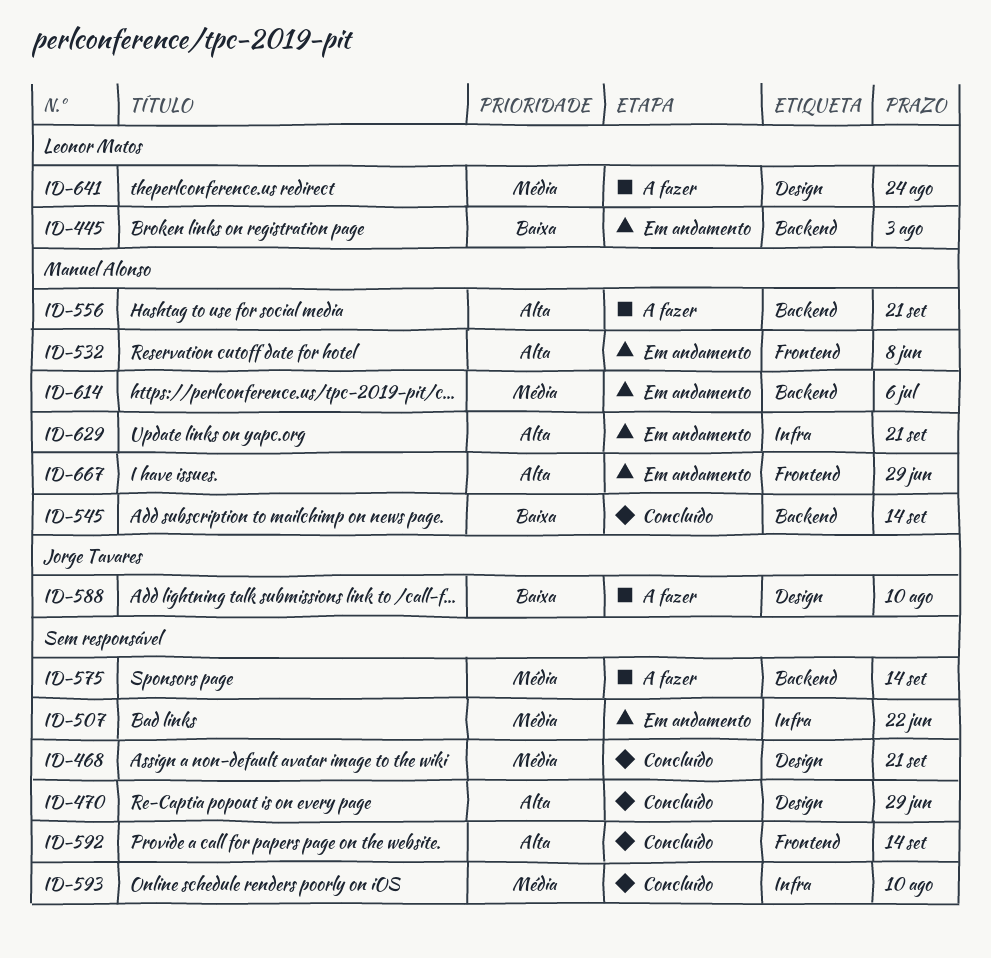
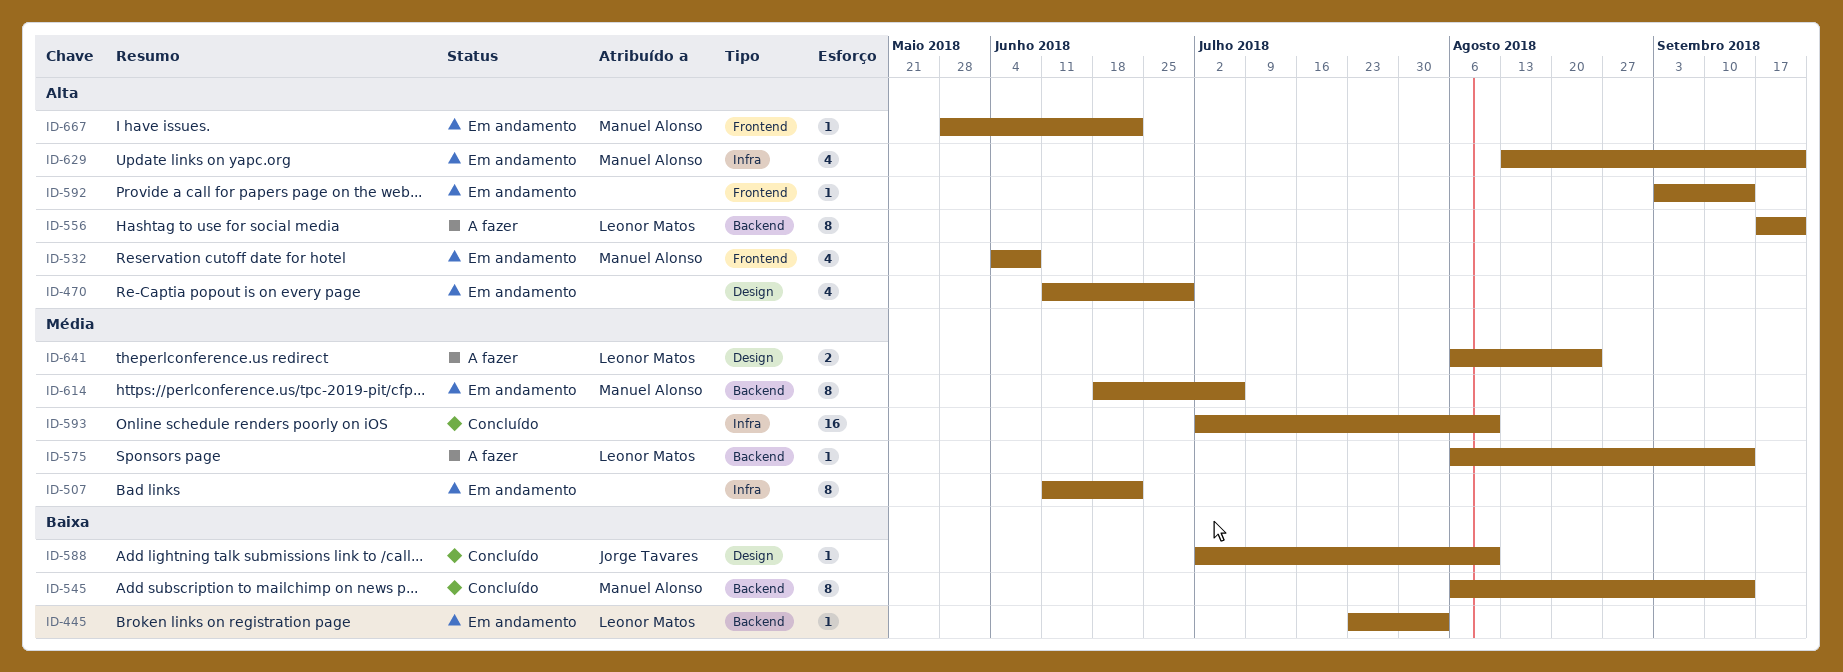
ID-468: present -> none
ID-470, status: Concluído -> Em andamento
ID-556, owner: Manuel Alonso -> Leonor Matos
ID-575, owner: none -> Leonor Matos
ID-588, status: A fazer -> Concluído
ID-592, status: Concluído -> Em andamento
ID-667, due: Jun 29 -> Jun 22

